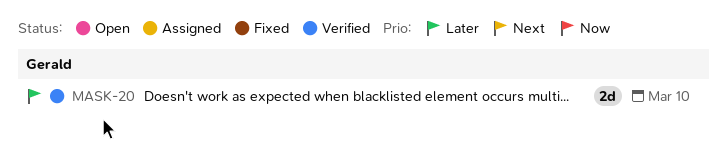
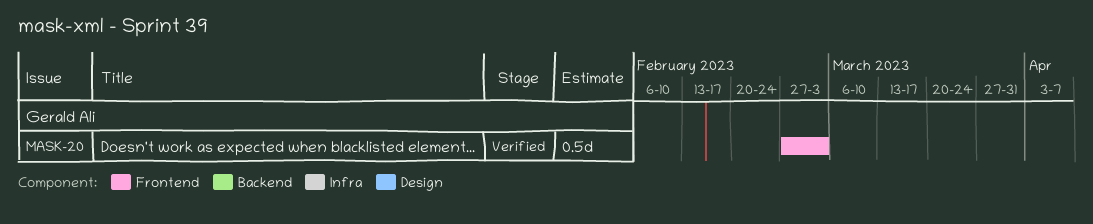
MASK-20, estimate: 2d -> 0.5d
MASK-20, due: Mar 10 -> Mar 3

